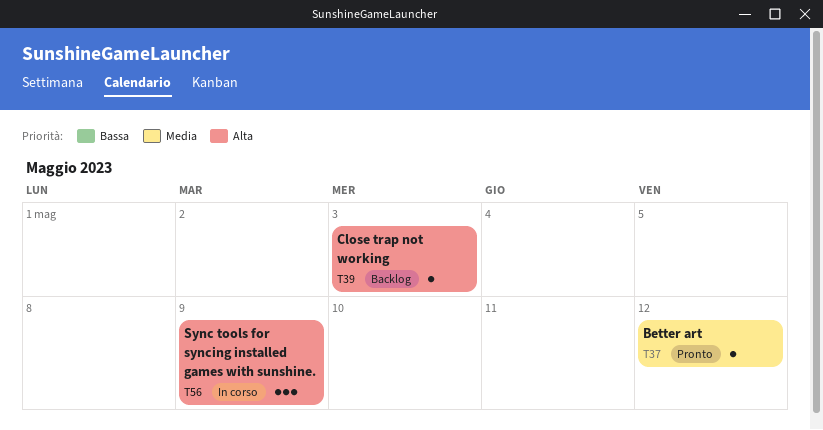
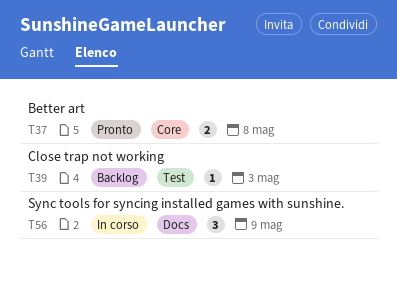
T37, estimate: 1 -> 2
T37, due: May 12 -> May 8

